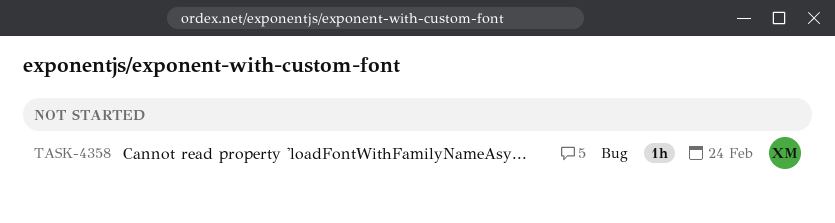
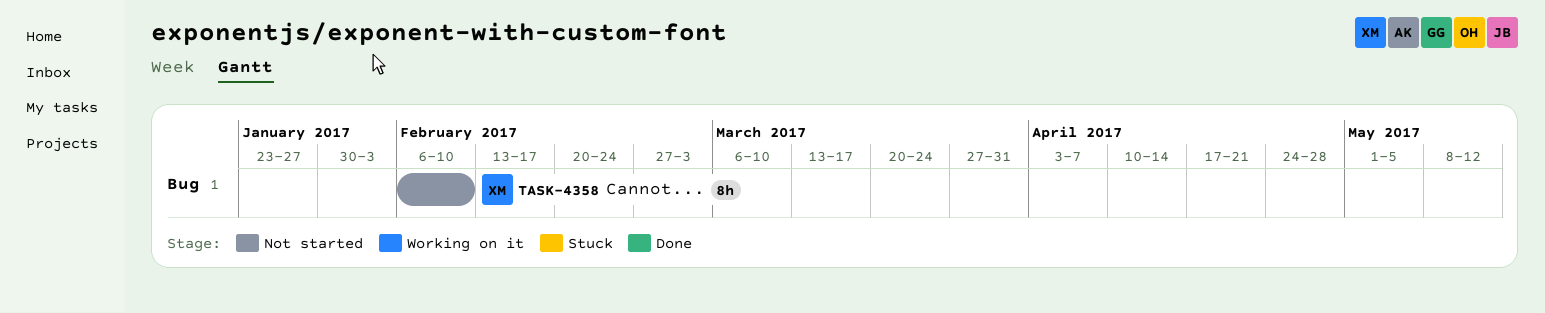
TASK-4358, estimate: 1h -> 8h
TASK-4358, due: Feb 24 -> Feb 10

